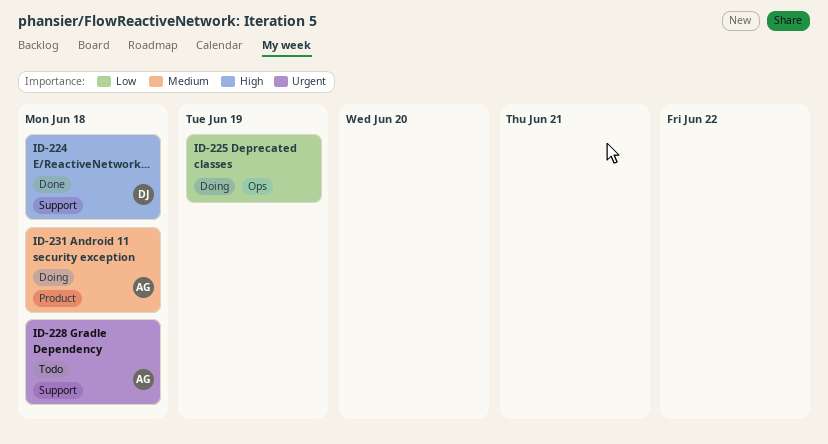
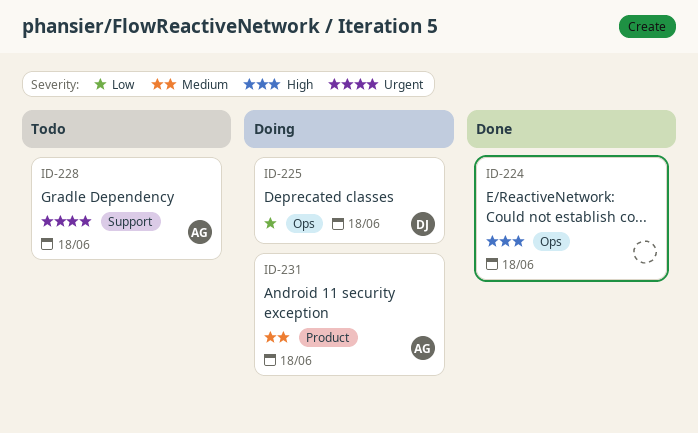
ID-224, owner: DJ -> none
ID-224, label: Support -> Ops
ID-225, owner: none -> DJ
ID-225, due: Jun 19 -> Jun 18

